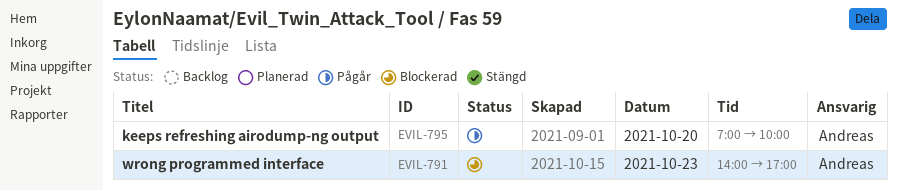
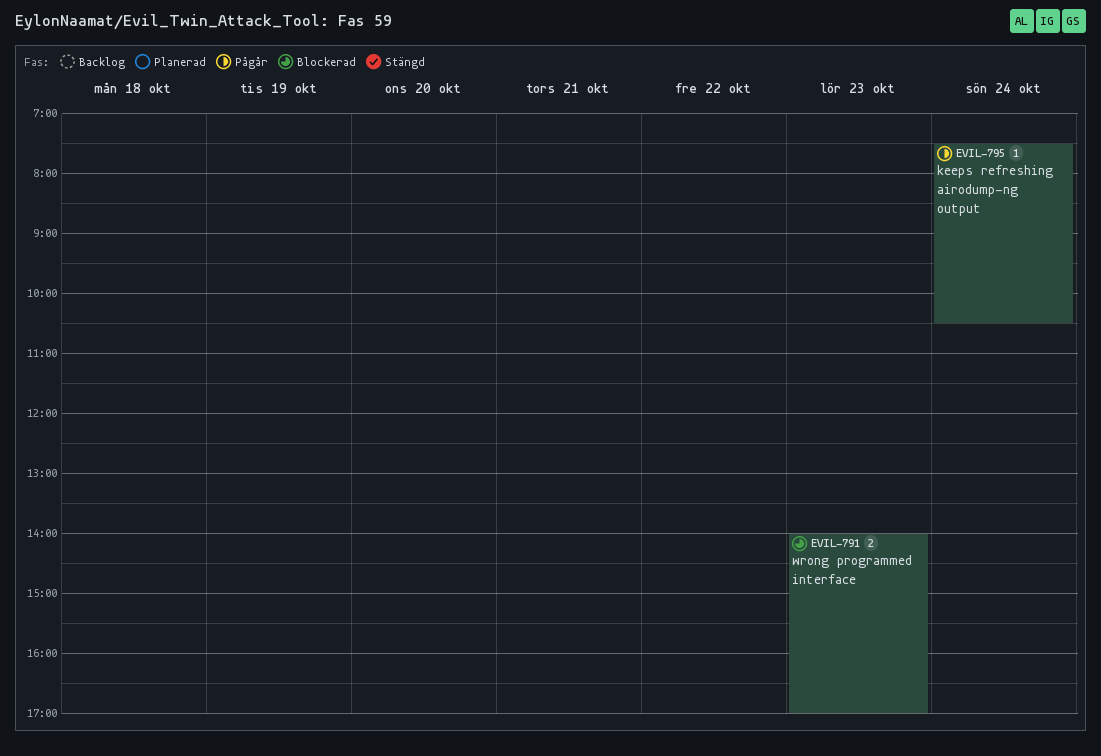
EVIL-795, day: Oct 20 -> Oct 24
EVIL-795, begins: 07:00 -> 07:30
EVIL-795, ends: 10:00 -> 10:30

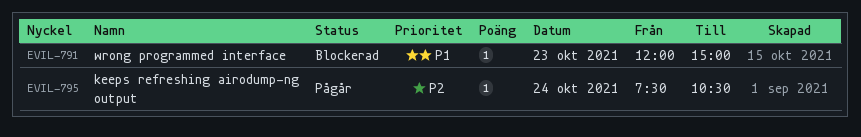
EVIL-791, estimate: 2 -> 1
EVIL-791, begins: 14:00 -> 12:00
EVIL-791, ends: 17:00 -> 15:00

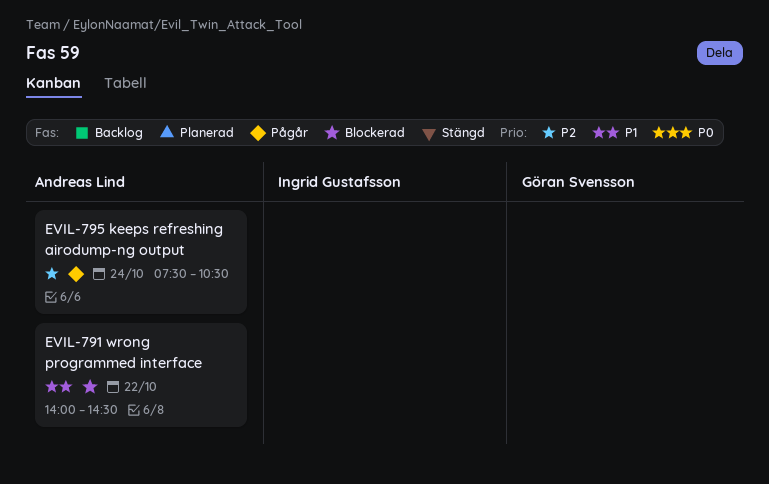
EVIL-791, day: Oct 23 -> Oct 22
EVIL-791, begins: 12:00 -> 14:00
EVIL-791, ends: 15:00 -> 14:30

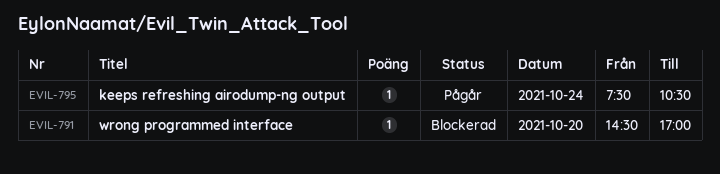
EVIL-791, day: Oct 22 -> Oct 20
EVIL-791, begins: 14:00 -> 14:30
EVIL-791, ends: 14:30 -> 17:00

